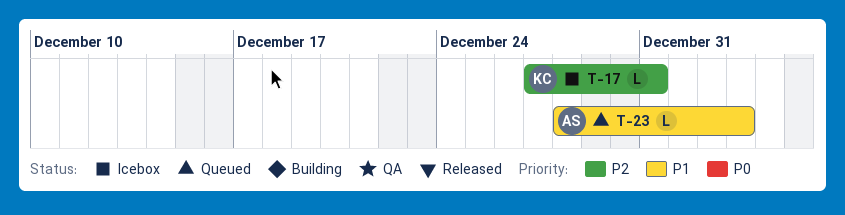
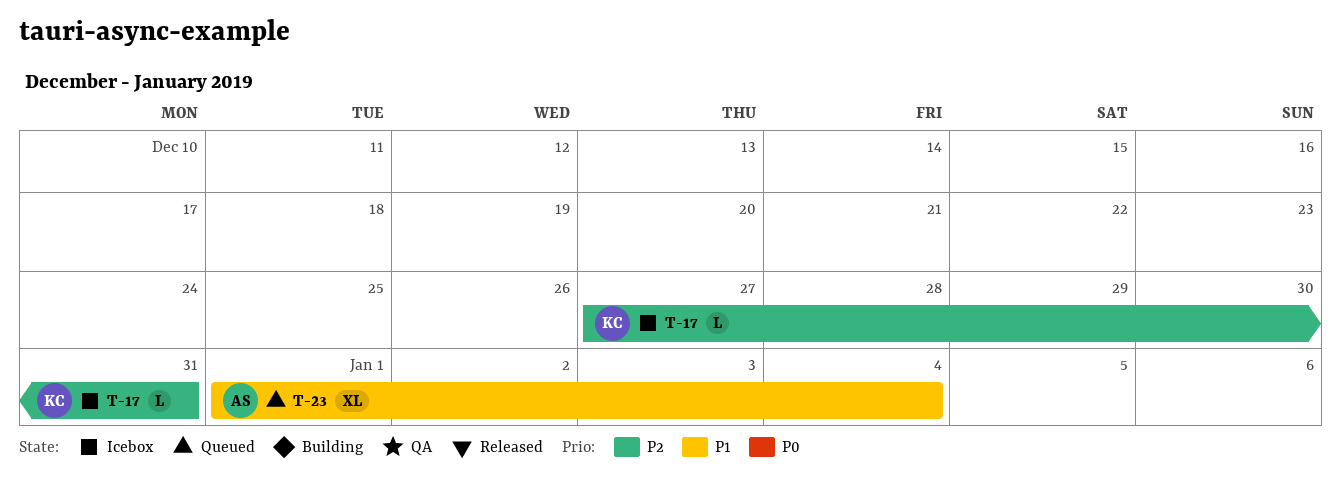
T-23, estimate: L -> XL
T-23, start: Dec 28 -> Jan 1
T-23, due: Jan 3 -> Jan 4

